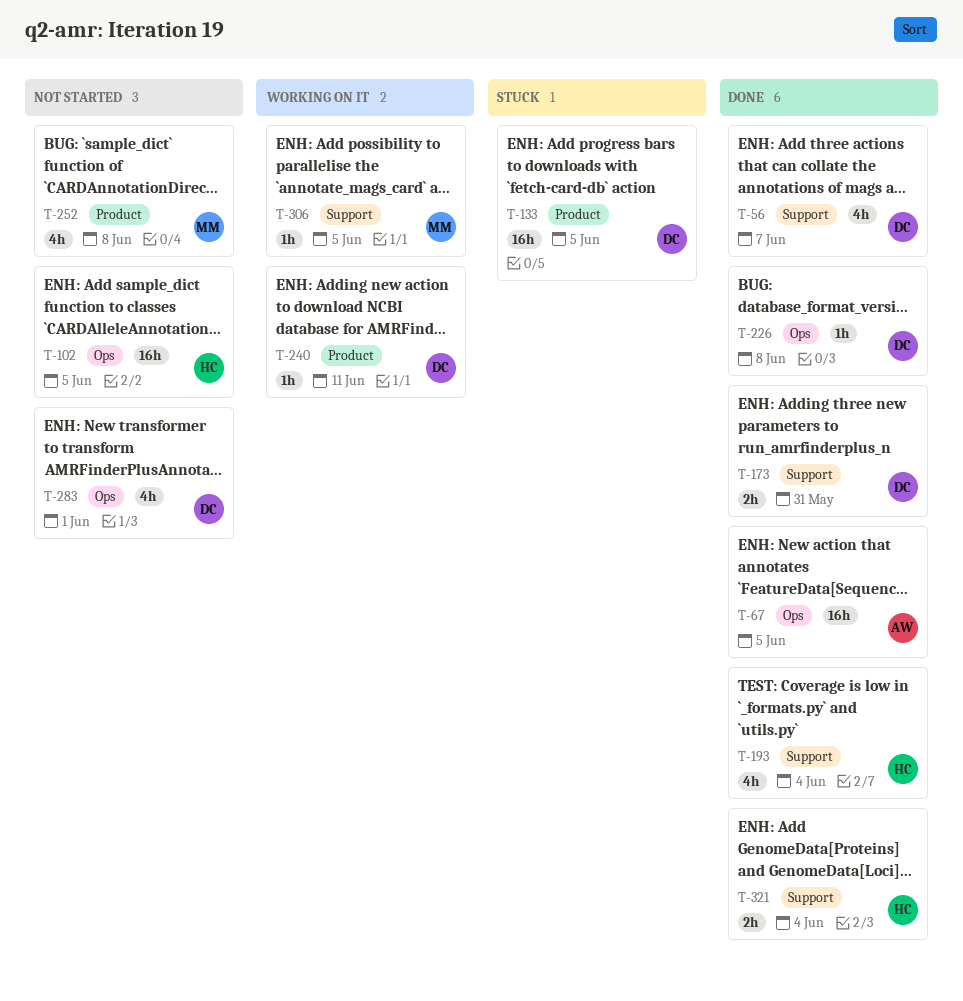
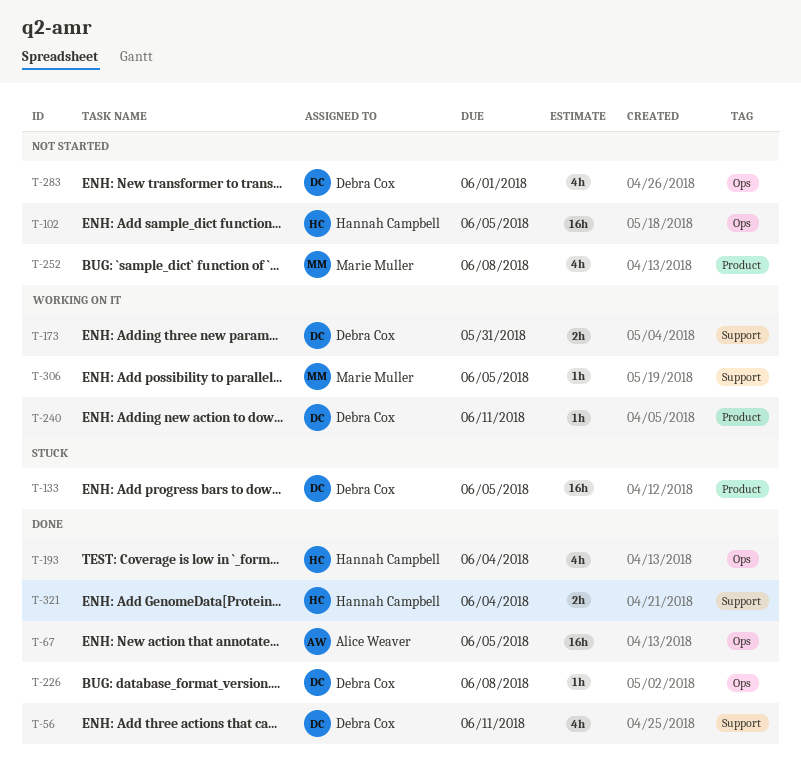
T-56, due: Jun 7 -> Jun 11
T-173, status: Done -> Working on it
T-193, label: Support -> Ops

